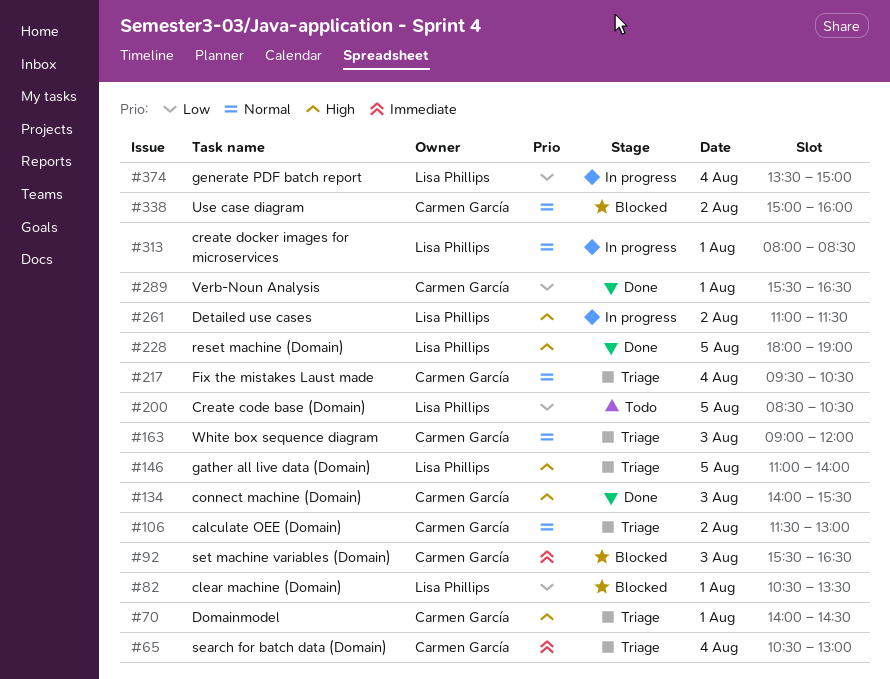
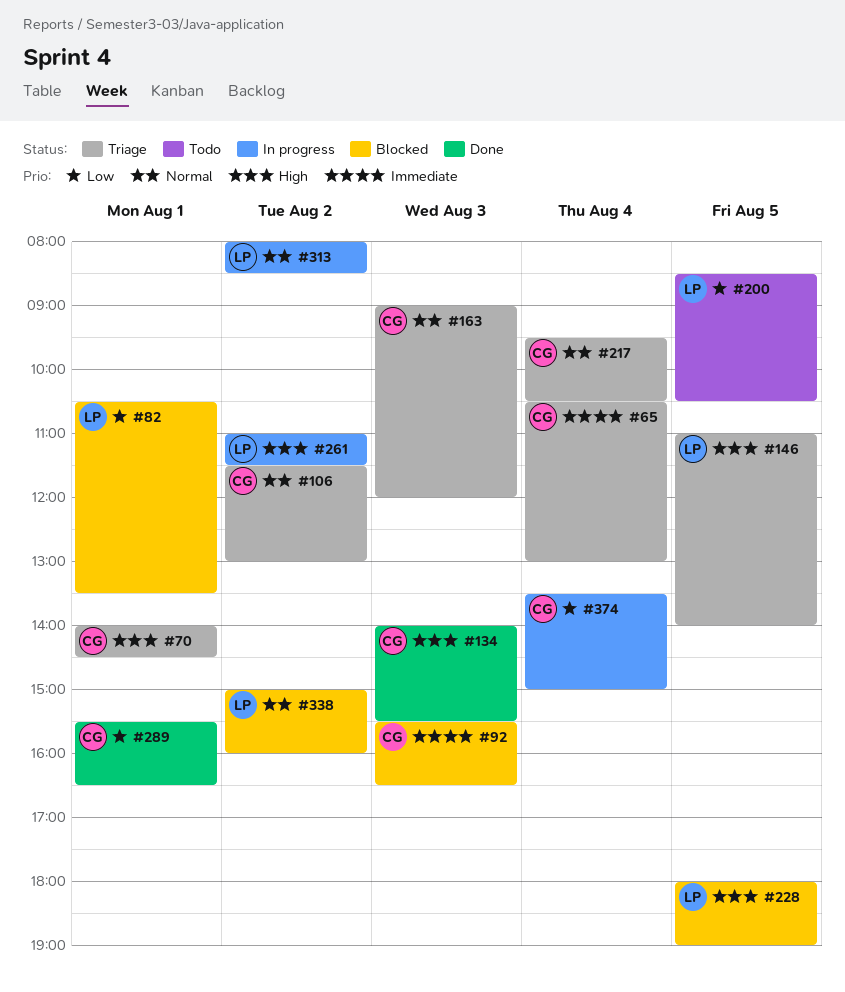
#228, status: Done -> Blocked
#313, day: Aug 1 -> Aug 2
#338, owner: Carmen García -> Lisa Phillips
#374, owner: Lisa Phillips -> Carmen García

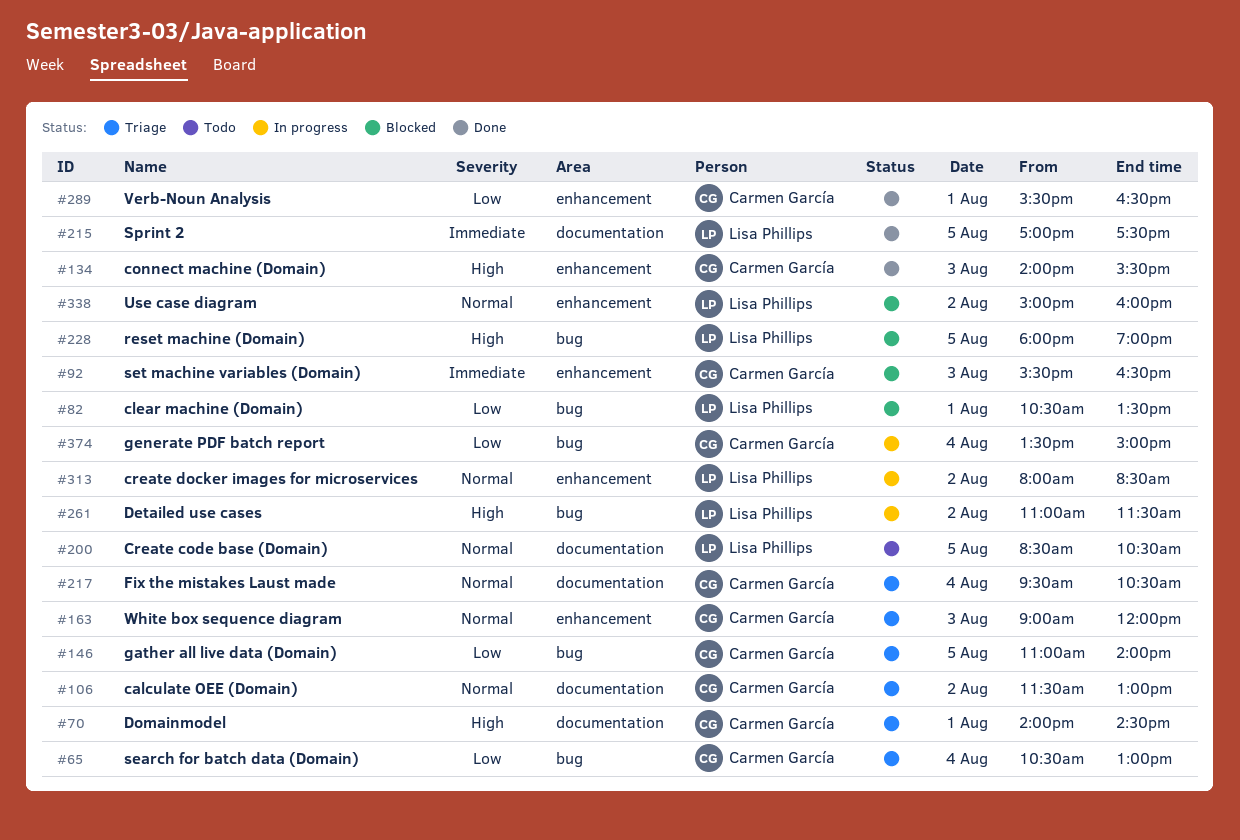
#65, priority: Immediate -> Low
#146, owner: Lisa Phillips -> Carmen García
#146, priority: High -> Low
#200, priority: Low -> Normal
#215: none -> present

